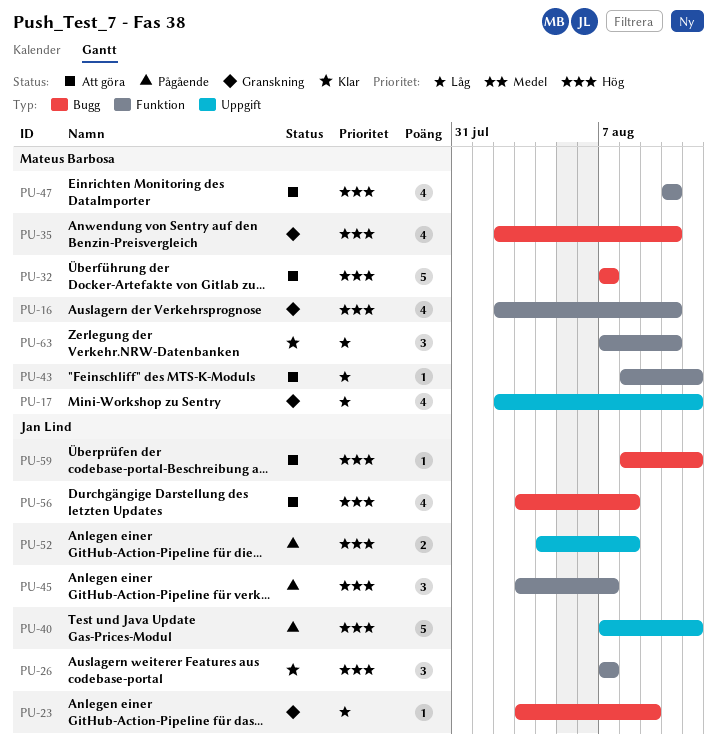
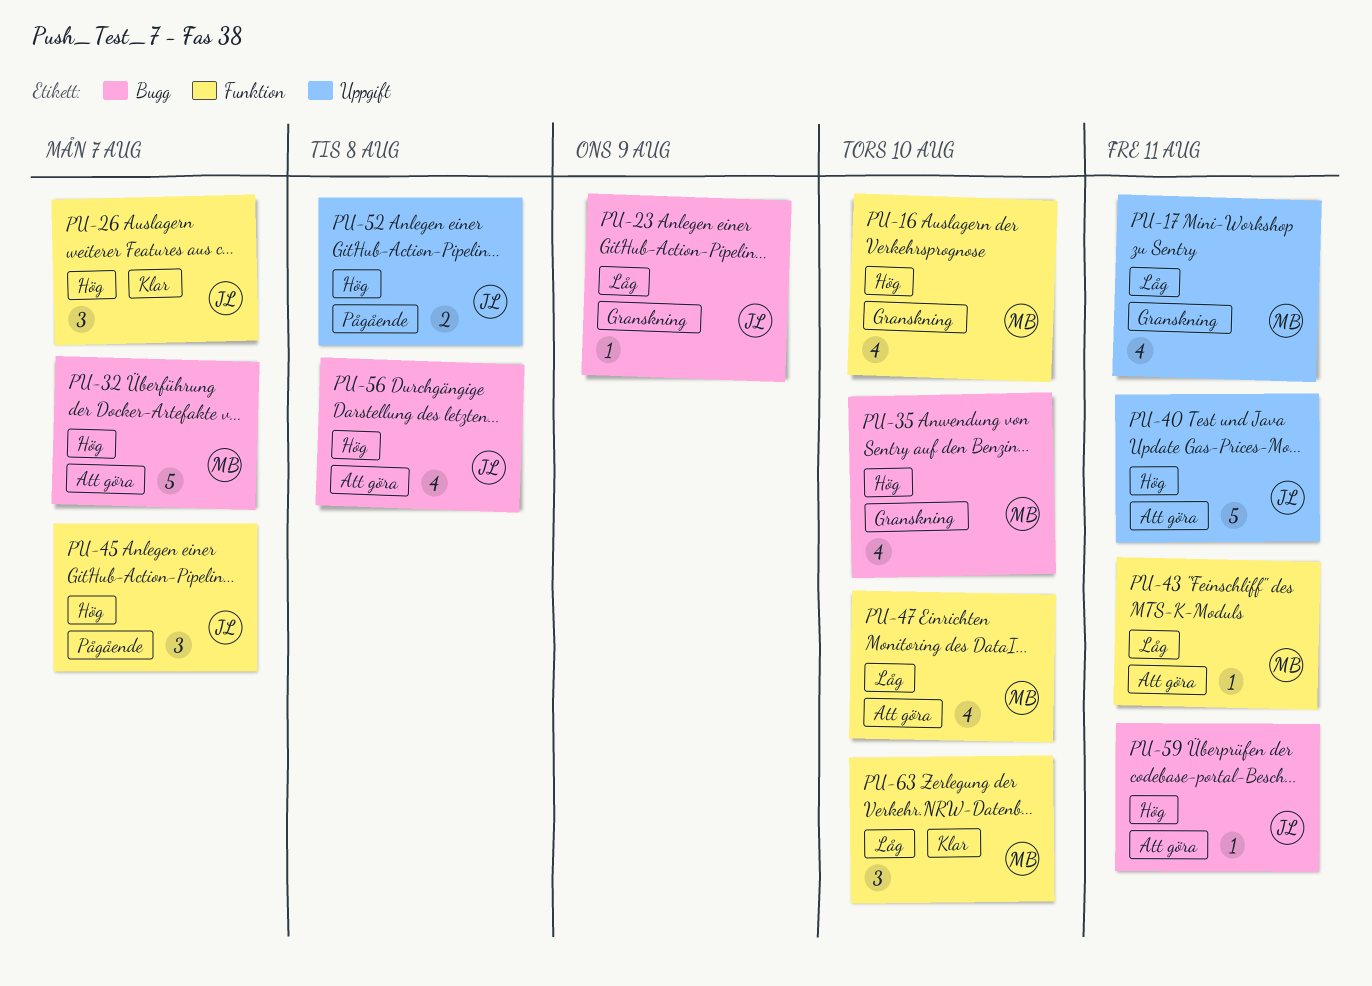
PU-40, status: Pågående -> Att göra
PU-47, priority: Hög -> Låg

